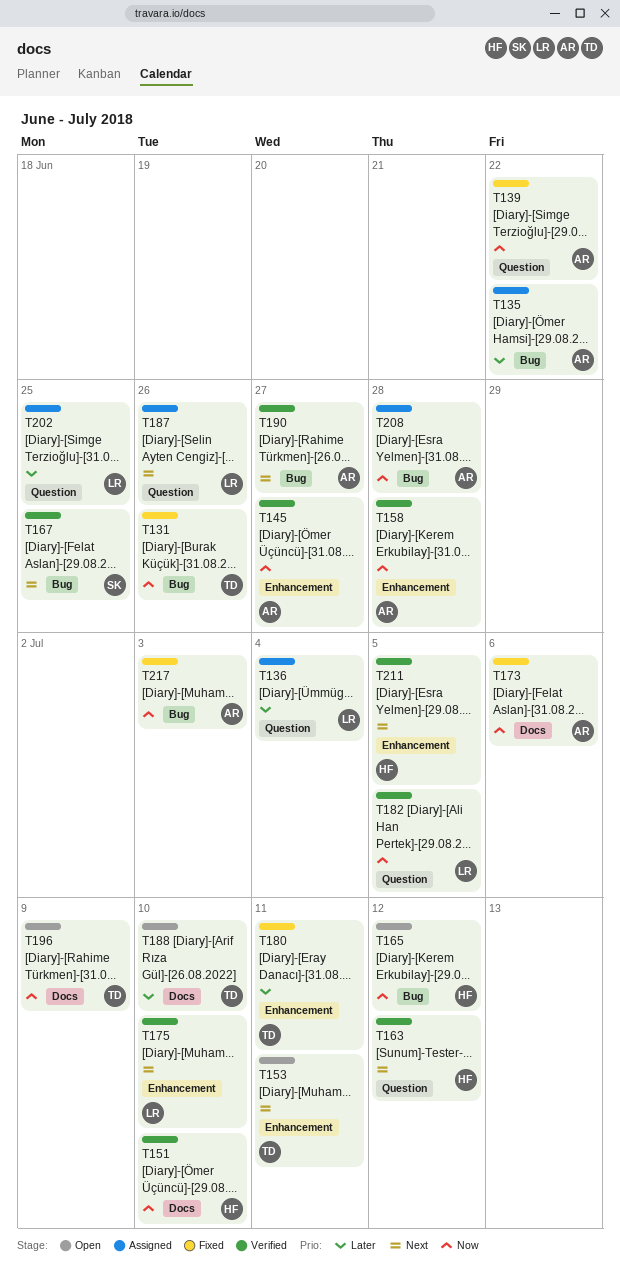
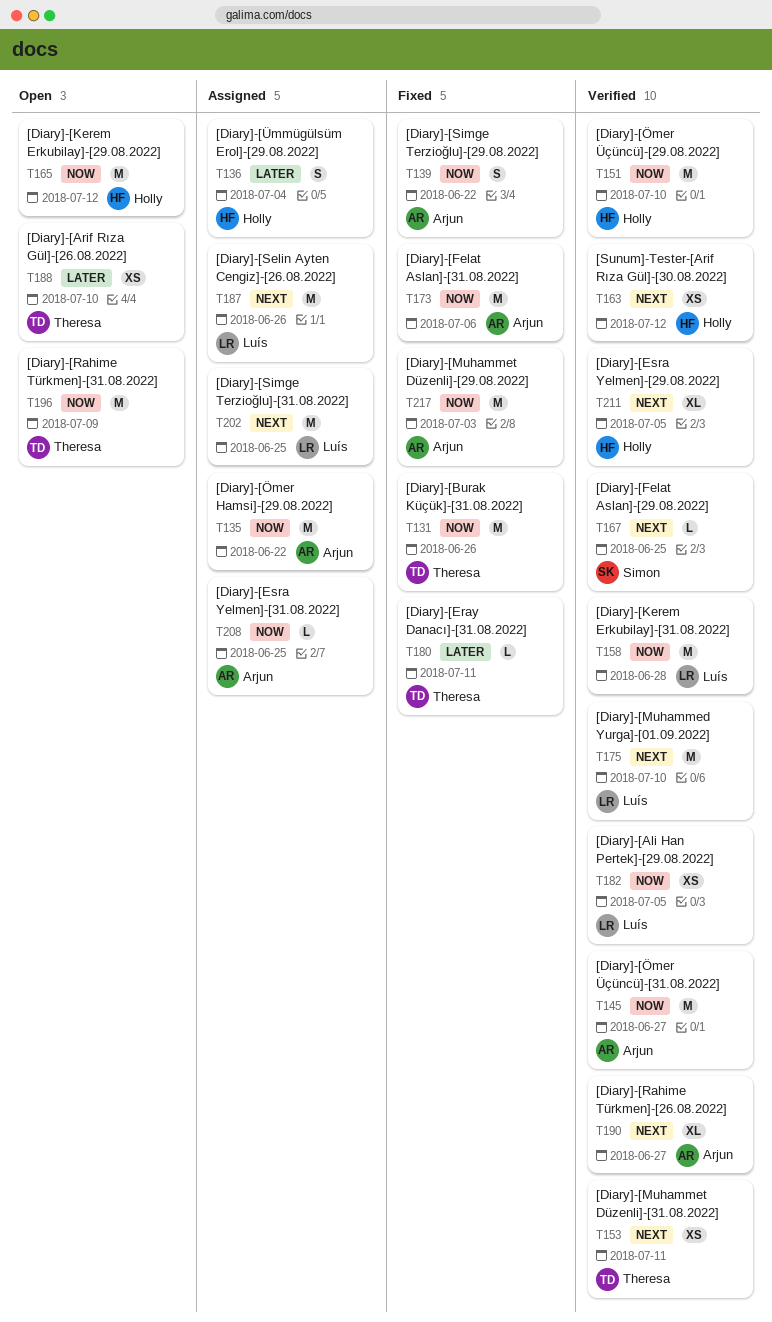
T135, priority: Later -> Now
T136, owner: Luís -> Holly
T153, status: Open -> Verified
T158, owner: Arjun -> Luís
T202, priority: Later -> Next
T208, due: Jun 28 -> Jun 25

